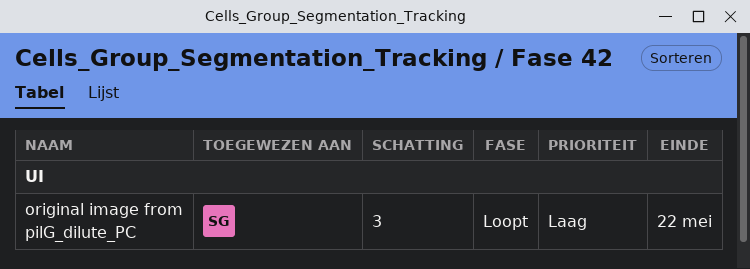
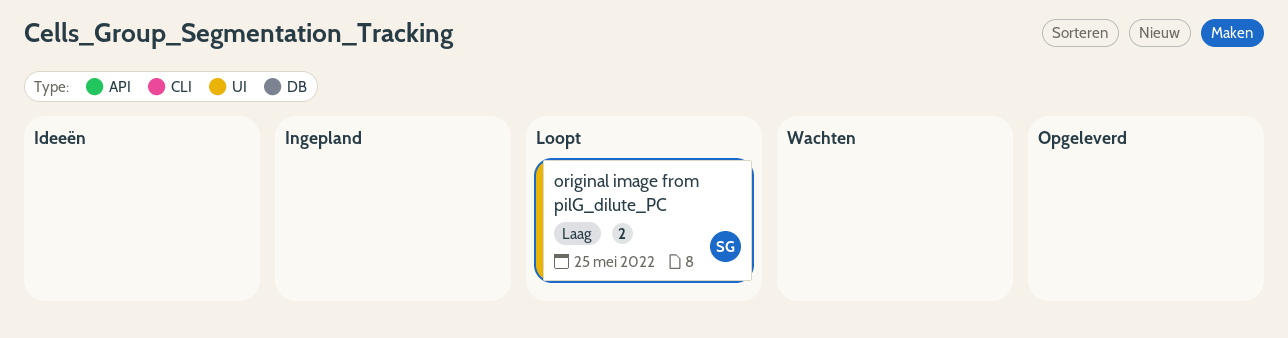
original image from pilG_dilute_PC, estimate: 3 -> 2
original image from pilG_dilute_PC, due: May 22 -> May 25

